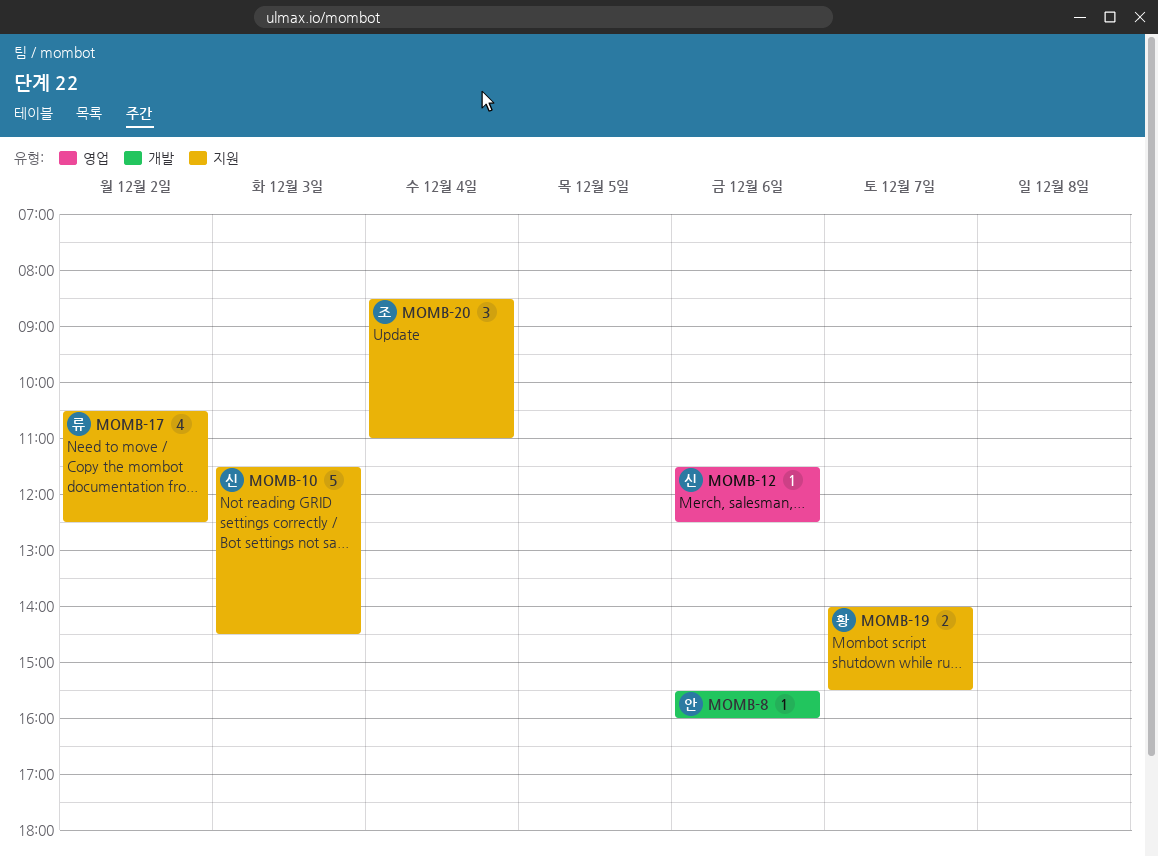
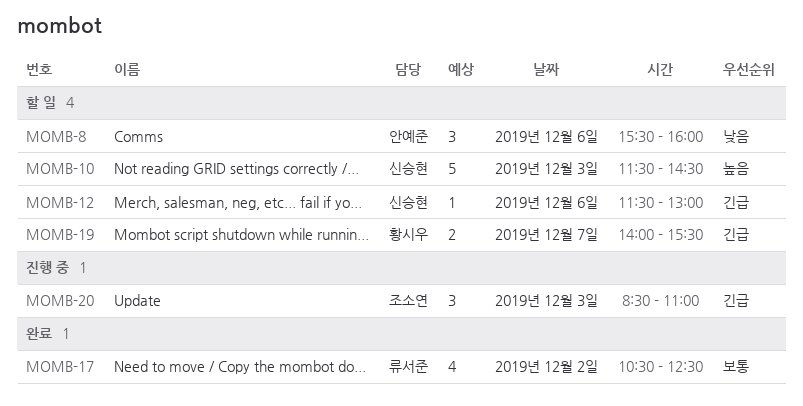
MOMB-8, estimate: 1 -> 3
MOMB-12, ends: 12:30 -> 13:00
MOMB-20, day: Dec 4 -> Dec 3

